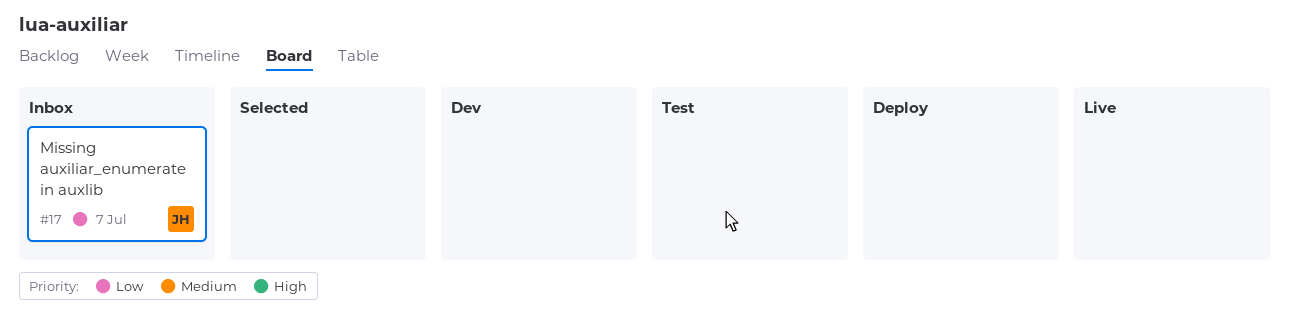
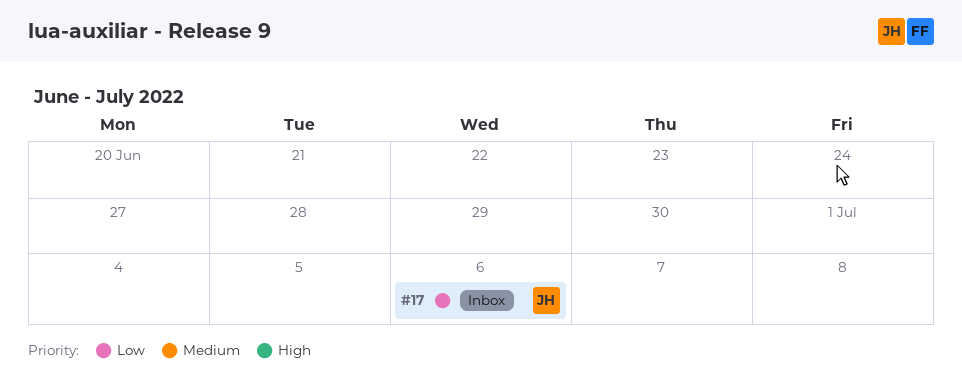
#17, due: Jul 7 -> Jul 6

